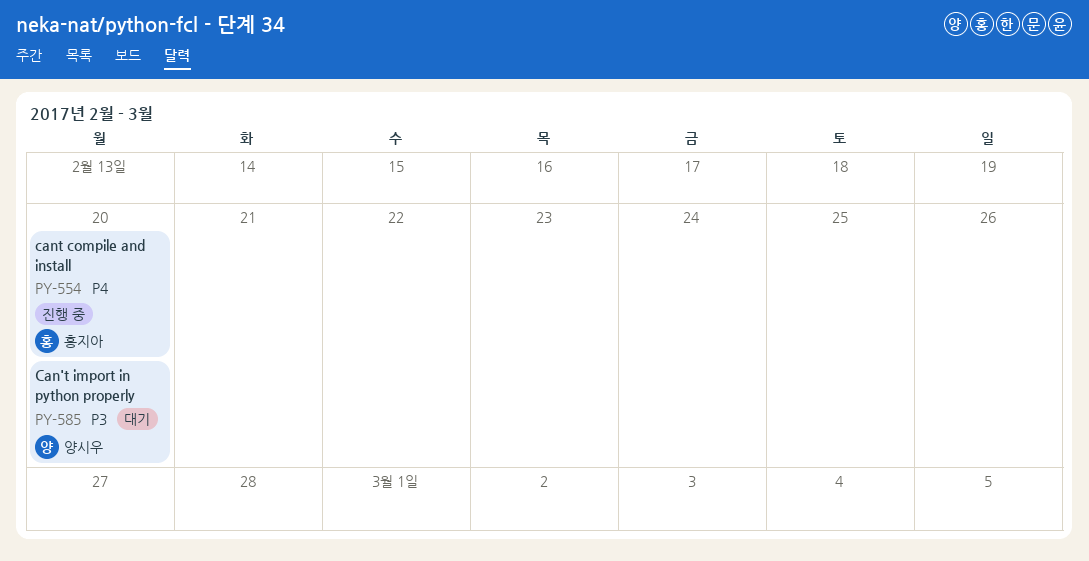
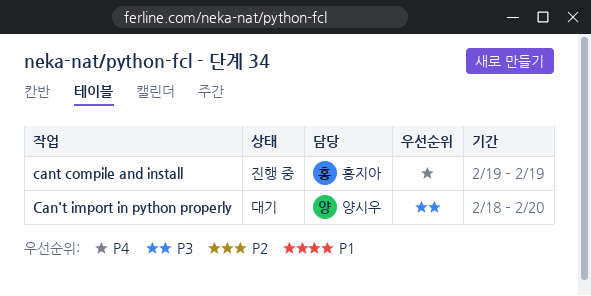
cant compile and install, due: Feb 20 -> Feb 19

